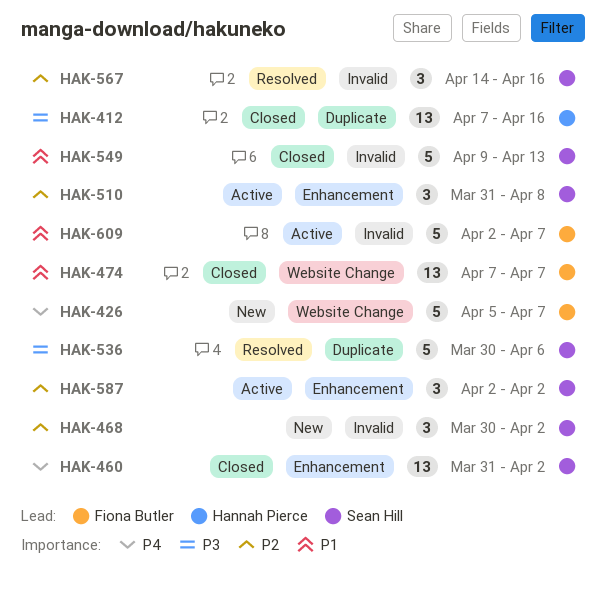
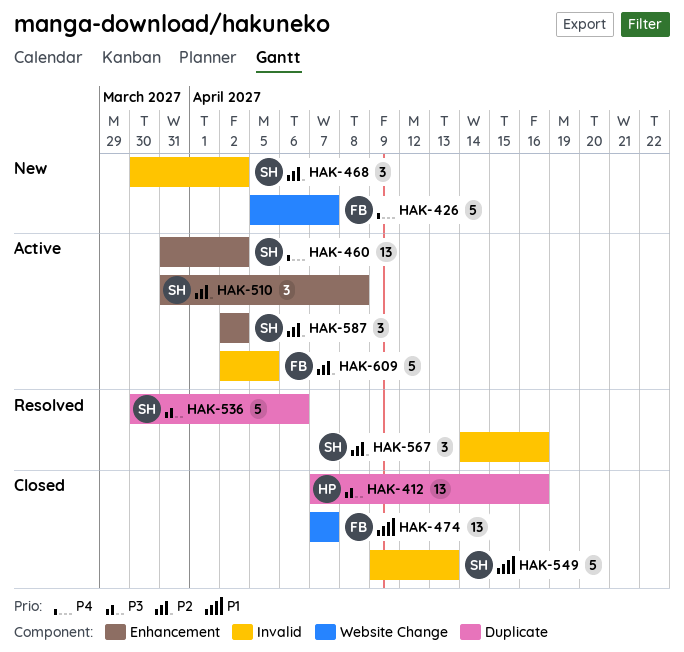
HAK-460, status: Closed -> Active
HAK-609, priority: P1 -> P2
HAK-609, due: Apr 7 -> Apr 5

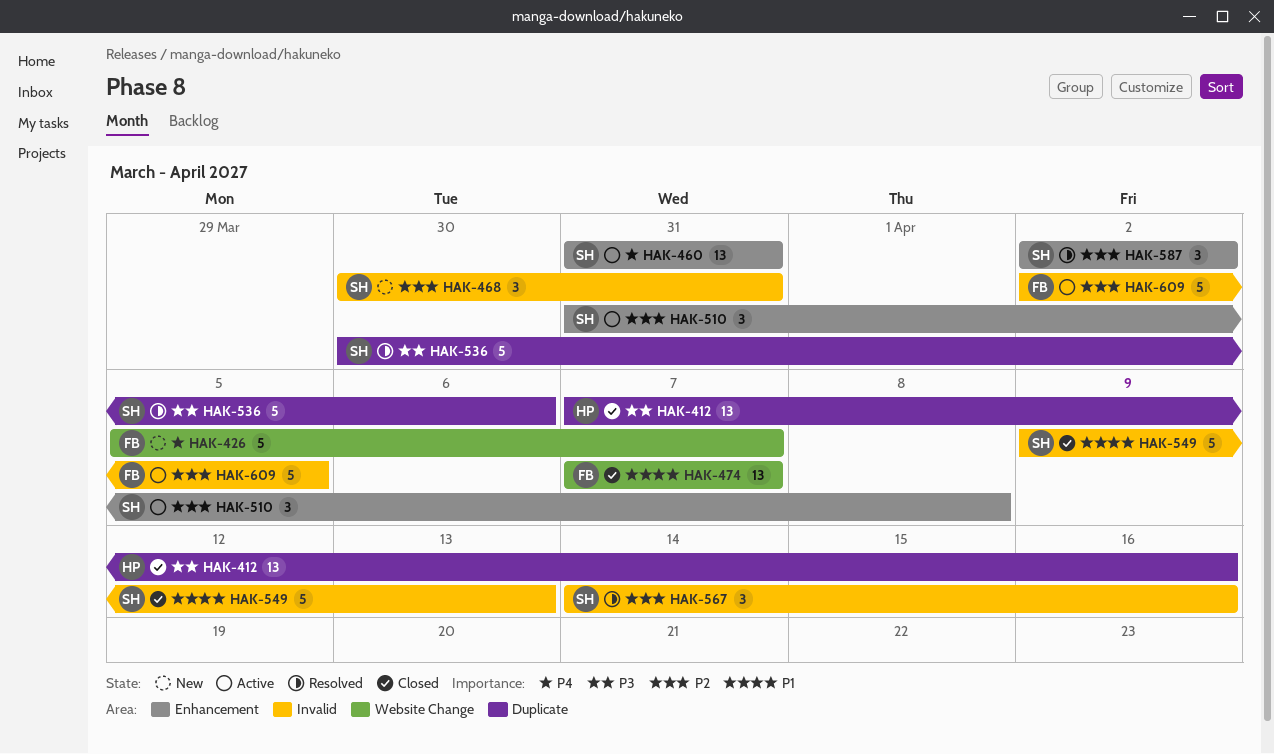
HAK-460, due: Apr 2 -> Mar 31
HAK-468, due: Apr 2 -> Mar 31
HAK-587, status: Active -> Resolved

